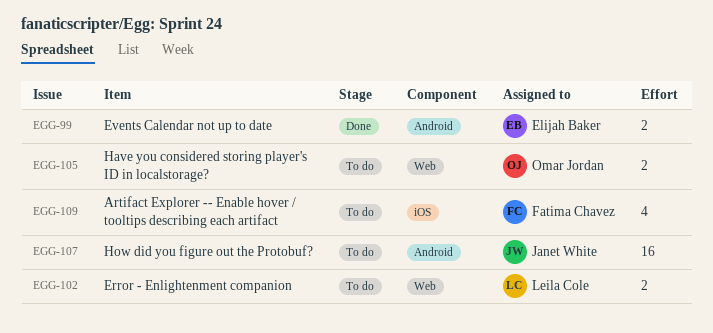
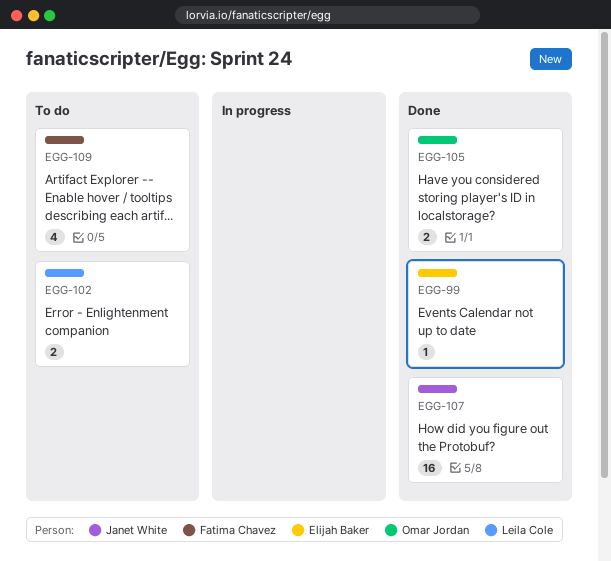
EGG-99, estimate: 2 -> 1
EGG-105, status: To do -> Done
EGG-107, status: To do -> Done

